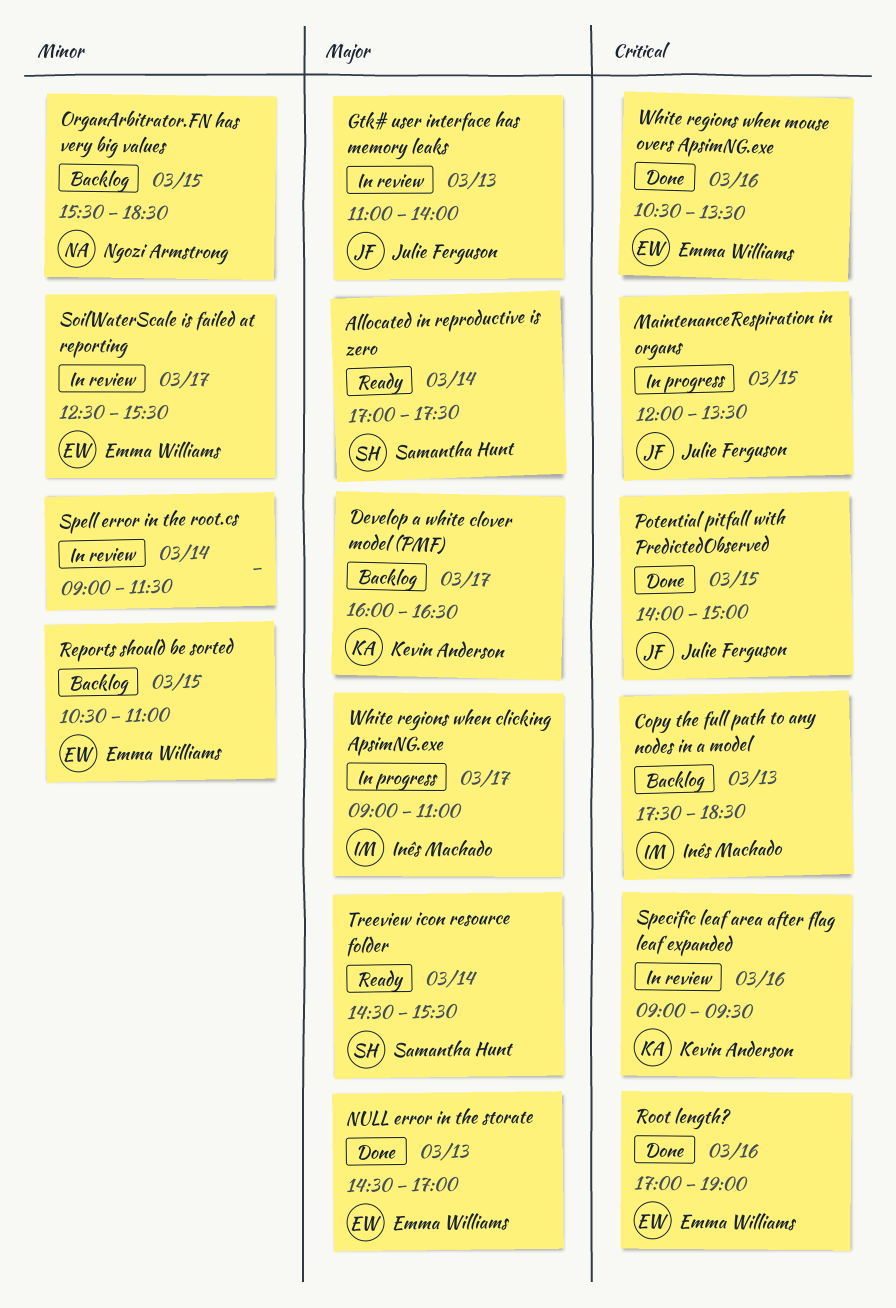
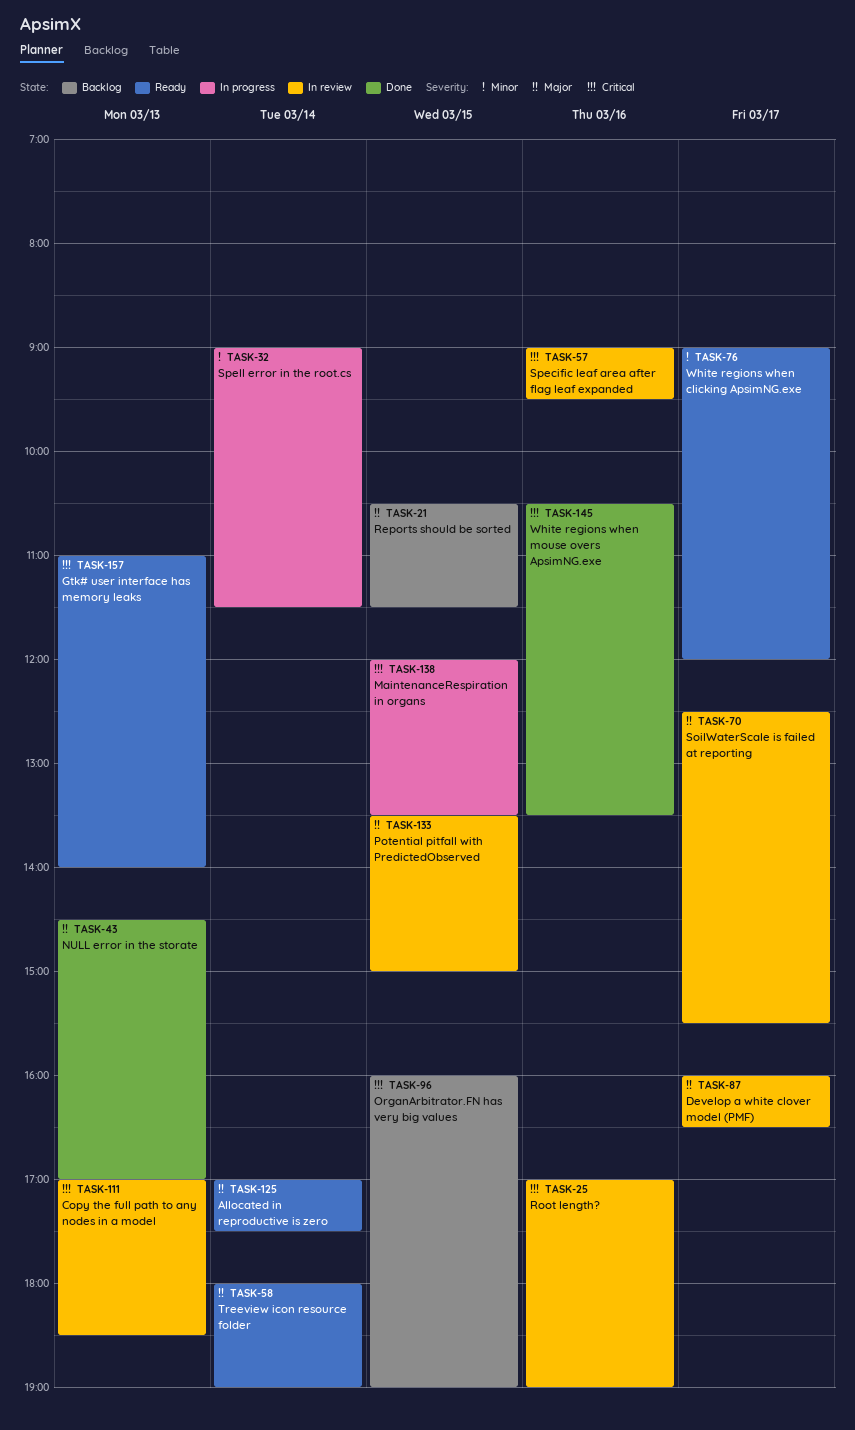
Copy the full path to any nodes in a model, status: Backlog -> In review
Copy the full path to any nodes in a model, begins: 17:30 -> 17:00
Develop a white clover model (PMF), status: Backlog -> In review
Gtk# user interface has memory leaks, status: In review -> Ready
Gtk# user interface has memory leaks, priority: Major -> Critical
OrganArbitrator.FN has very big values, priority: Minor -> Critical
OrganArbitrator.FN has very big values, begins: 15:30 -> 16:00
OrganArbitrator.FN has very big values, ends: 18:30 -> 19:00
Potential pitfall with PredictedObserved, status: Done -> In review
Potential pitfall with PredictedObserved, priority: Critical -> Major
Potential pitfall with PredictedObserved, begins: 14:00 -> 13:30
Reports should be sorted, priority: Minor -> Major
Reports should be sorted, ends: 11:00 -> 11:30
Root length?, status: Done -> In review
SoilWaterScale is failed at reporting, priority: Minor -> Major
Spell error in the root.cs, status: In review -> In progress
Treeview icon resource folder, begins: 14:30 -> 18:00
Treeview icon resource folder, ends: 15:30 -> 19:00
White regions when clicking ApsimNG.exe, status: In progress -> Ready
White regions when clicking ApsimNG.exe, priority: Major -> Minor
White regions when clicking ApsimNG.exe, ends: 11:00 -> 12:00

